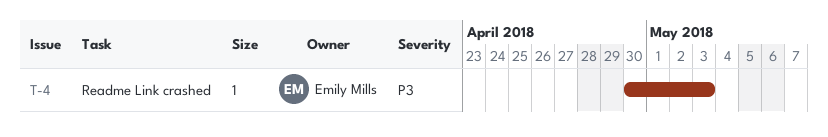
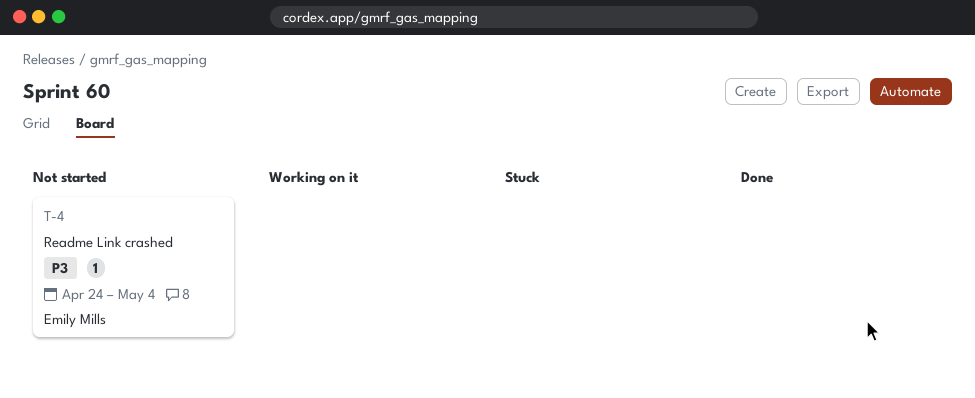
T-4, start: Apr 30 -> Apr 24
T-4, due: May 3 -> May 4

